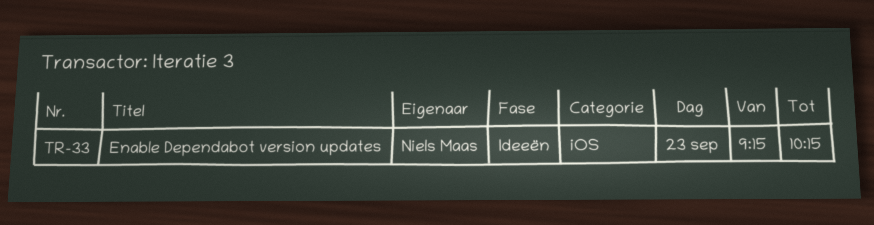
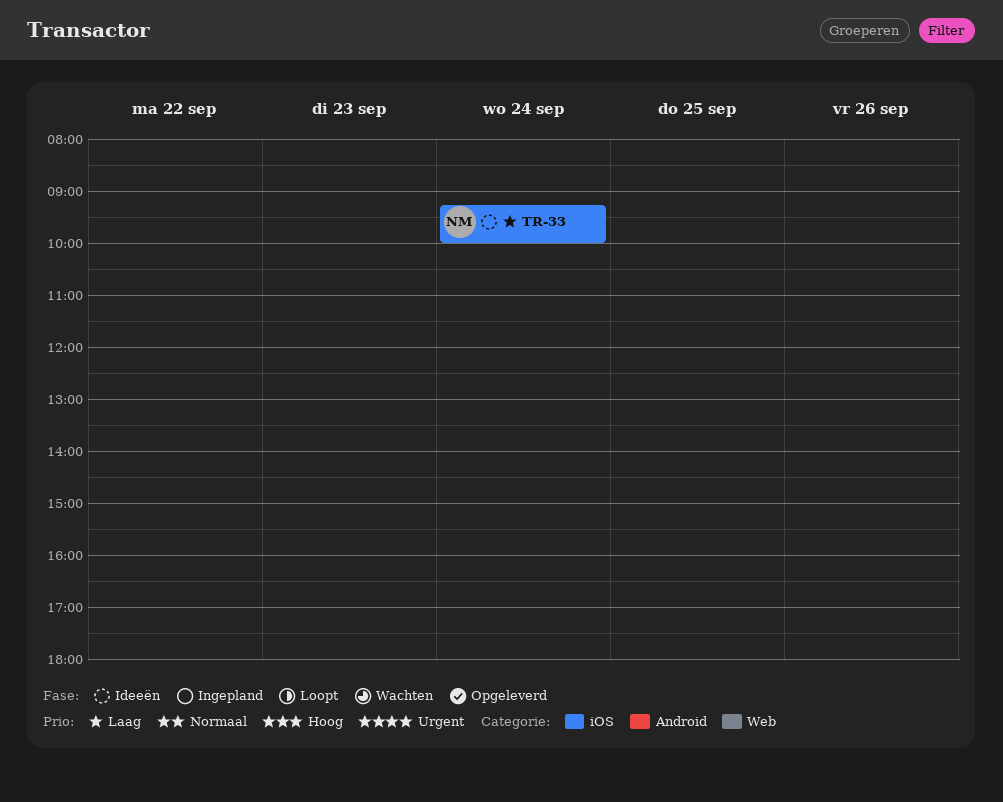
TR-33, day: Sep 23 -> Sep 24
TR-33, ends: 10:15 -> 10:00

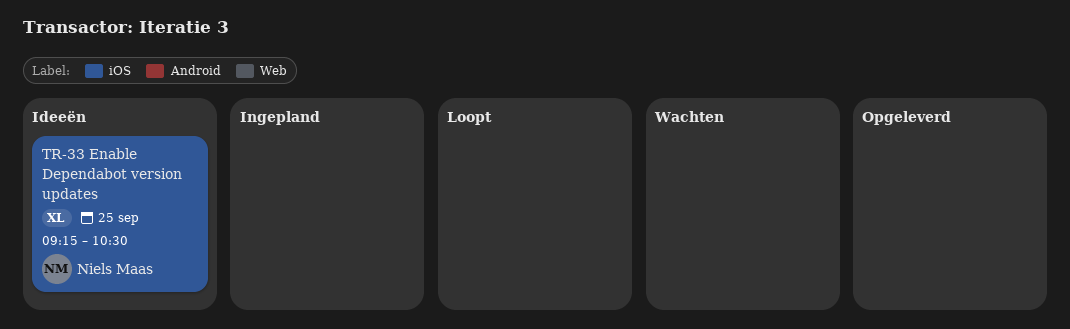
TR-33, day: Sep 24 -> Sep 25
TR-33, ends: 10:00 -> 10:30

